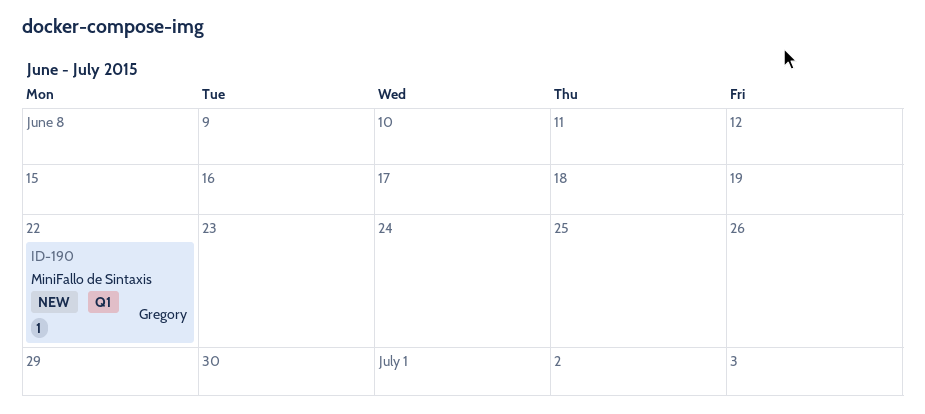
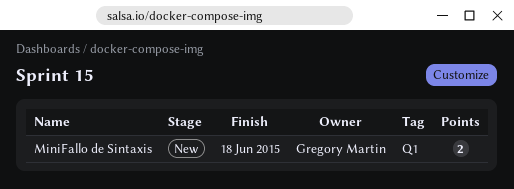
MiniFallo de Sintaxis, estimate: 1 -> 2
MiniFallo de Sintaxis, due: Jun 22 -> Jun 18

